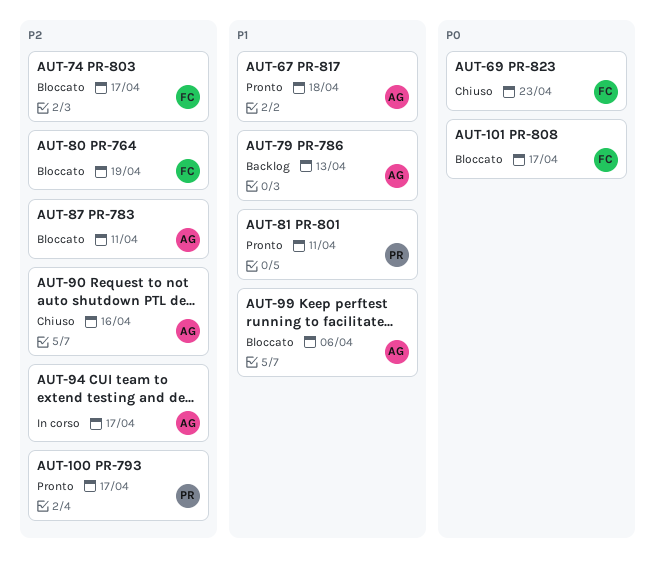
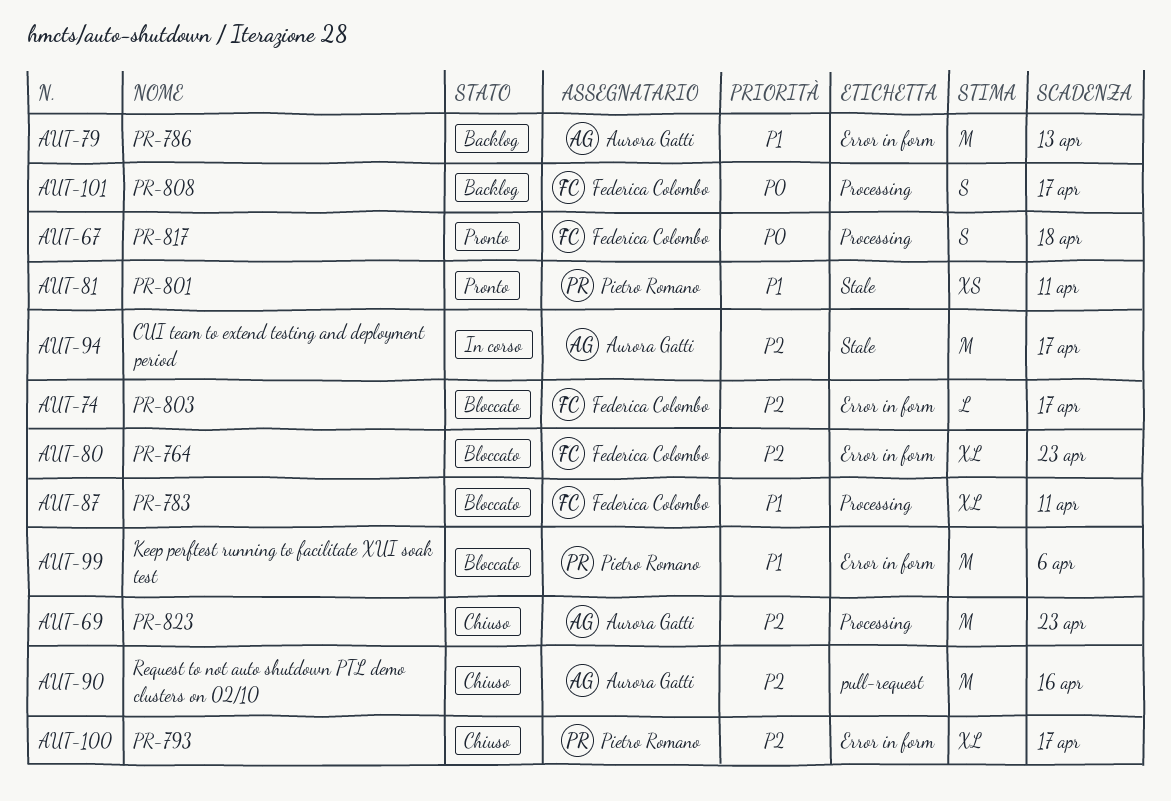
AUT-67, owner: Aurora Gatti -> Federica Colombo
AUT-67, priority: P1 -> P0
AUT-69, owner: Federica Colombo -> Aurora Gatti
AUT-69, priority: P0 -> P2
AUT-80, due: Apr 19 -> Apr 23
AUT-87, owner: Aurora Gatti -> Federica Colombo
AUT-87, priority: P2 -> P1
AUT-99, owner: Aurora Gatti -> Pietro Romano
AUT-100, status: Pronto -> Chiuso
AUT-101, status: Bloccato -> Backlog

